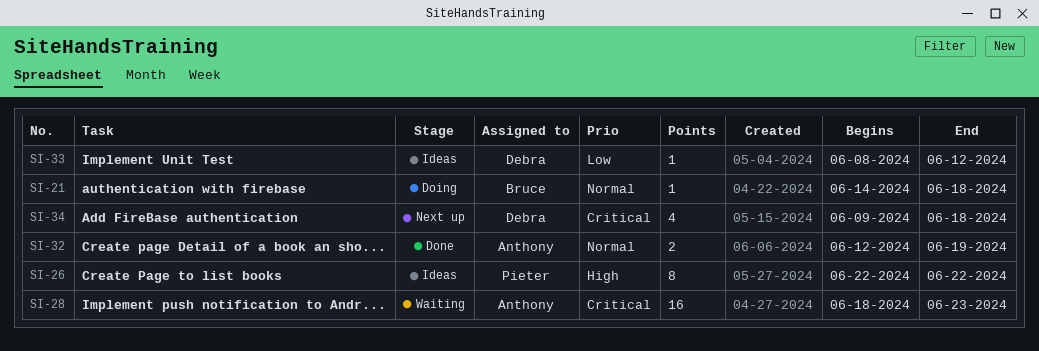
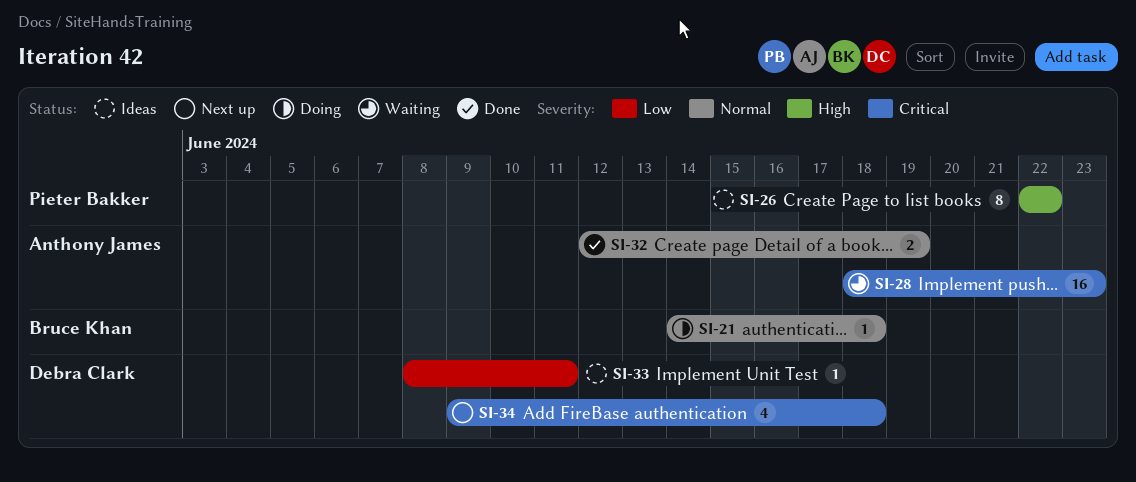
SI-33, due: Jun 12 -> Jun 11

